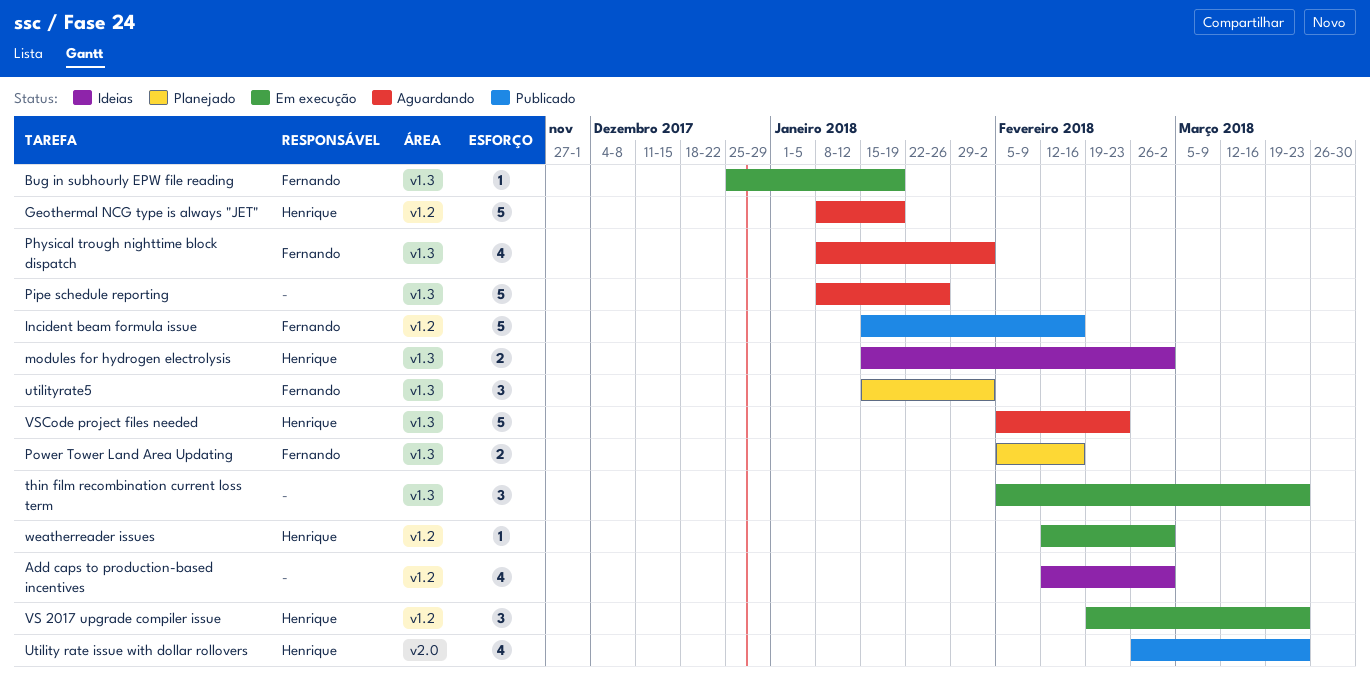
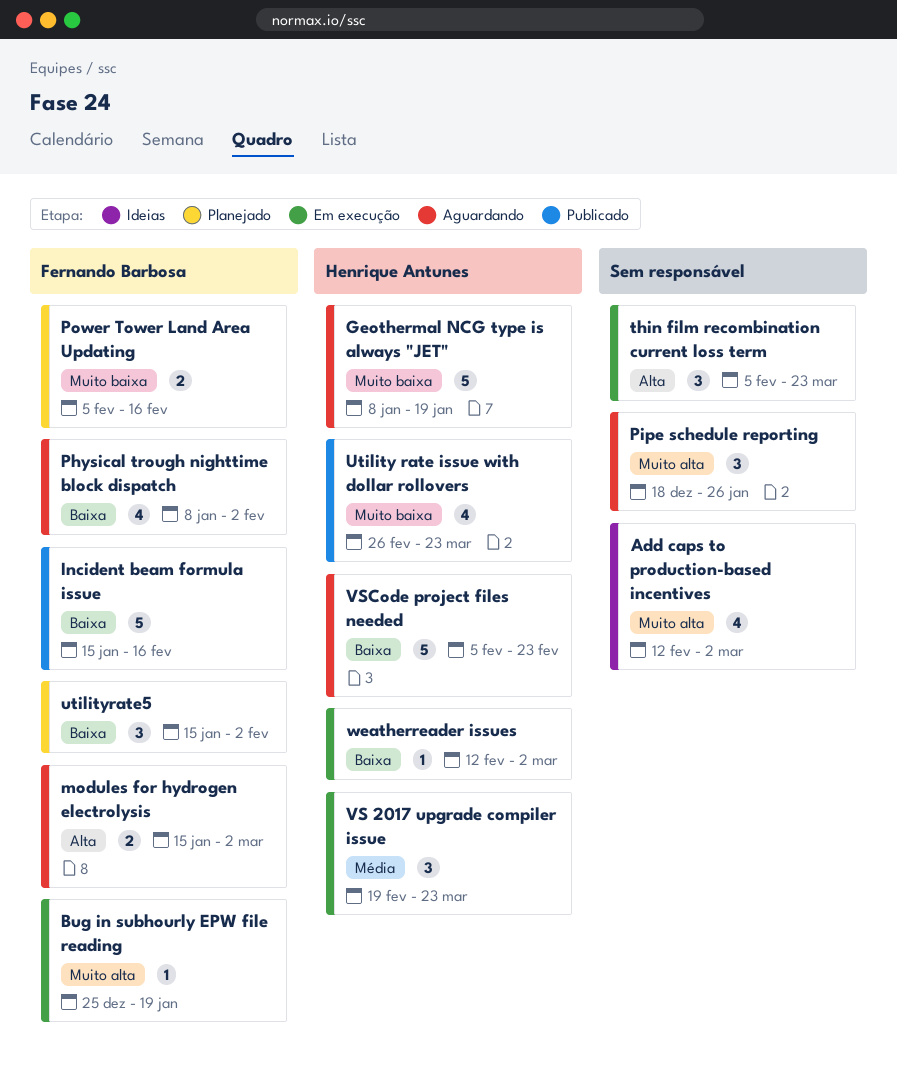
modules for hydrogen electrolysis, status: Ideias -> Aguardando
modules for hydrogen electrolysis, owner: Henrique Antunes -> Fernando Barbosa
Pipe schedule reporting, estimate: 5 -> 3
Pipe schedule reporting, start: Jan 8 -> Dec 18

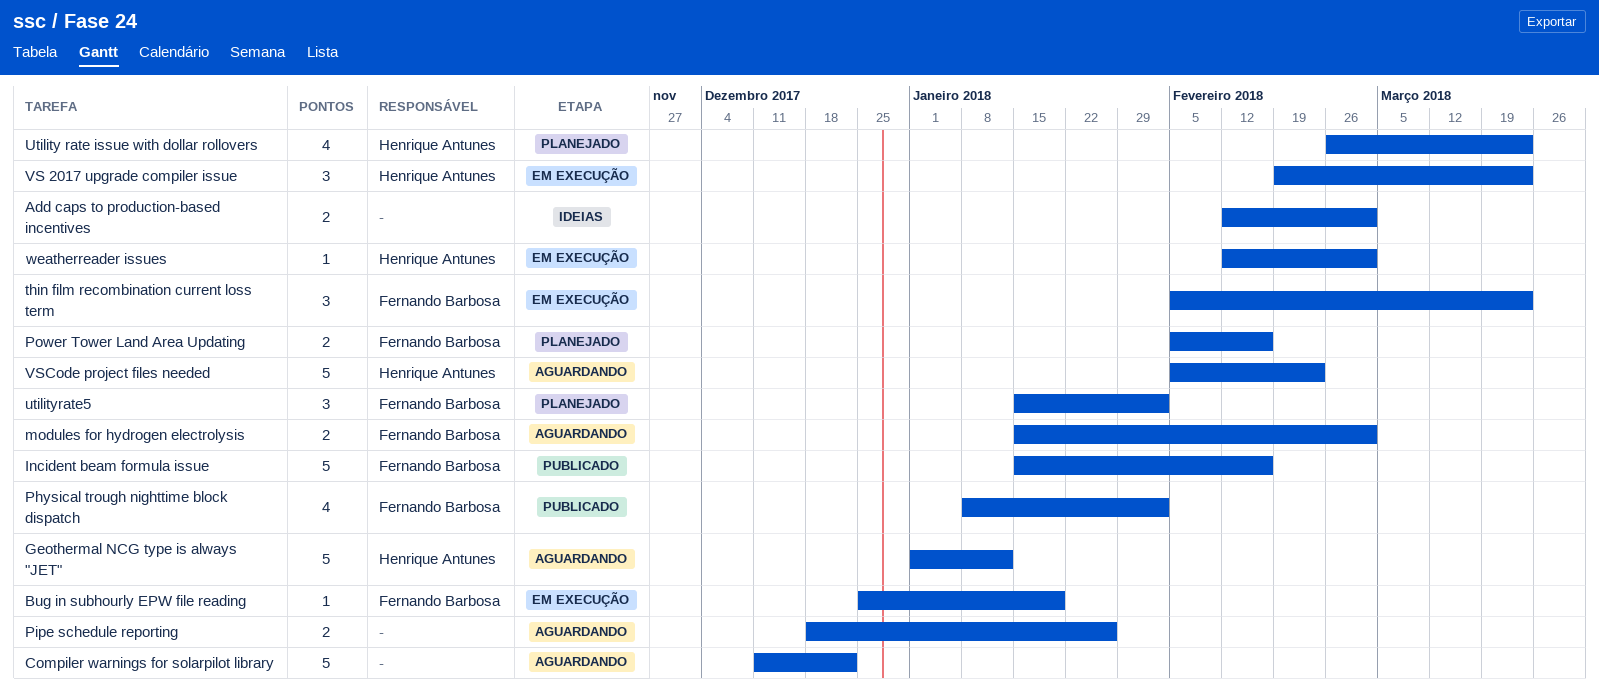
Add caps to production-based incentives, estimate: 4 -> 2
Compiler warnings for solarpilot library: none -> present
Geothermal NCG type is always "JET", start: Jan 8 -> Jan 1
Geothermal NCG type is always "JET", due: Jan 19 -> Jan 12
Physical trough nighttime block dispatch, status: Aguardando -> Publicado
Pipe schedule reporting, estimate: 3 -> 2
thin film recombination current loss term, owner: none -> Fernando Barbosa
Utility rate issue with dollar rollovers, status: Publicado -> Planejado

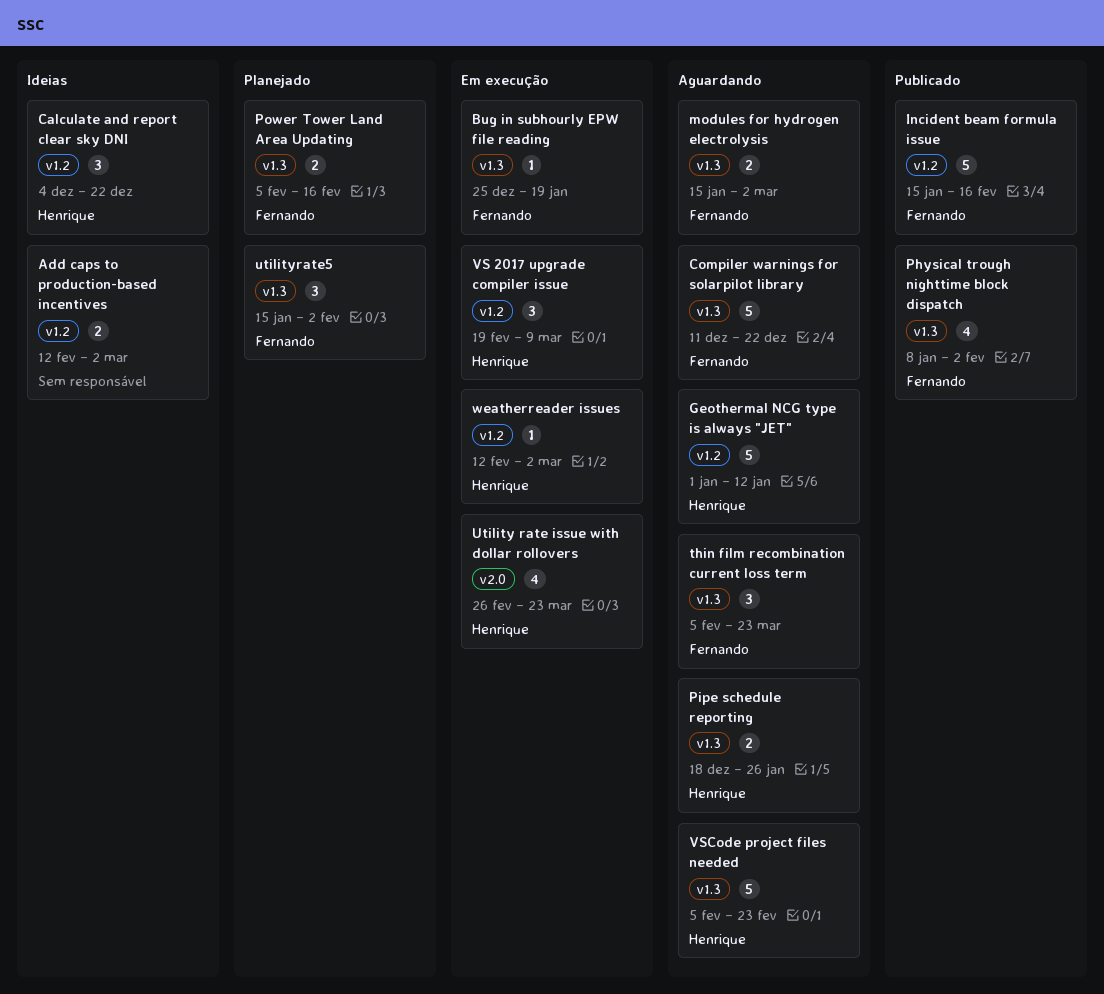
Calculate and report clear sky DNI: none -> present
Compiler warnings for solarpilot library, owner: none -> Fernando Barbosa
Pipe schedule reporting, owner: none -> Henrique Antunes
thin film recombination current loss term, status: Em execução -> Aguardando
Utility rate issue with dollar rollovers, status: Planejado -> Em execução
VS 2017 upgrade compiler issue, due: Mar 23 -> Mar 9

